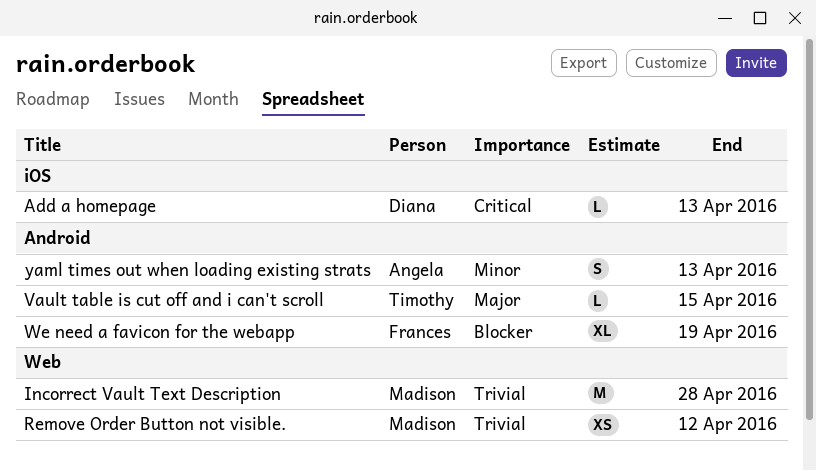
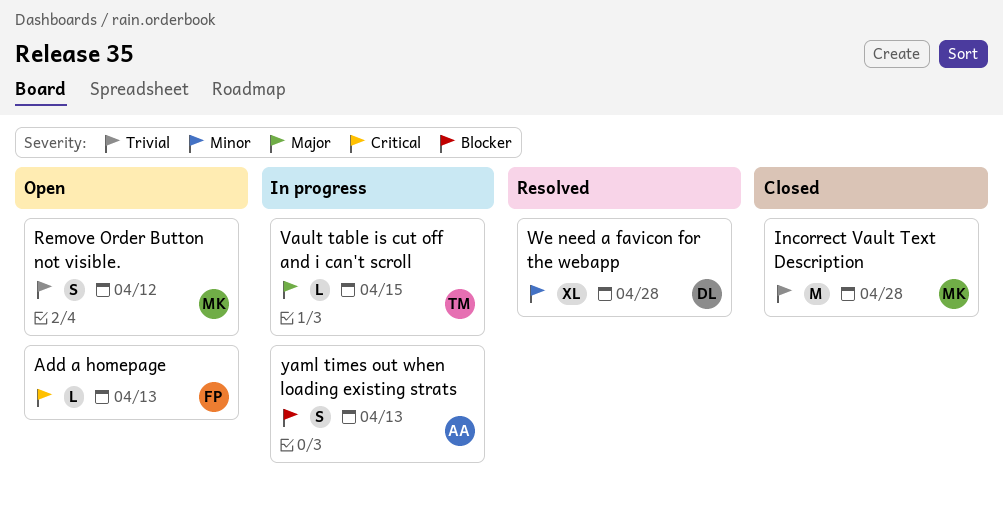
Add a homepage, owner: Diana -> Frances
Remove Order Button not visible., estimate: XS -> S
We need a favicon for the webapp, owner: Frances -> Diana
We need a favicon for the webapp, priority: Blocker -> Minor
We need a favicon for the webapp, due: Apr 19 -> Apr 28
yaml times out when loading existing strats, priority: Minor -> Blocker

